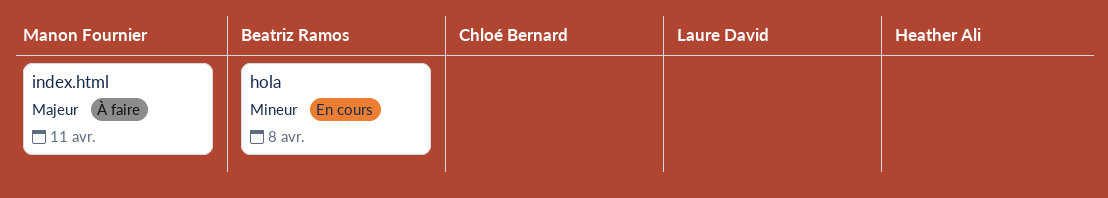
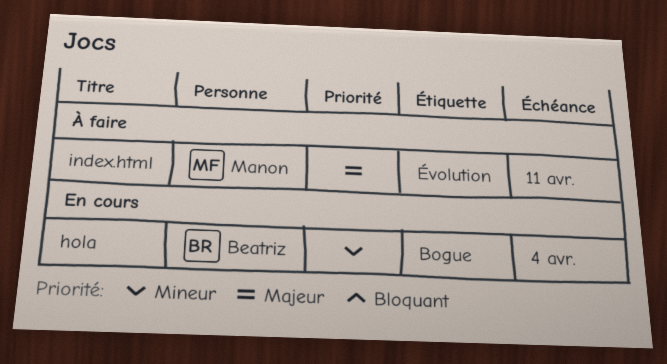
hola, due: Apr 8 -> Apr 4

